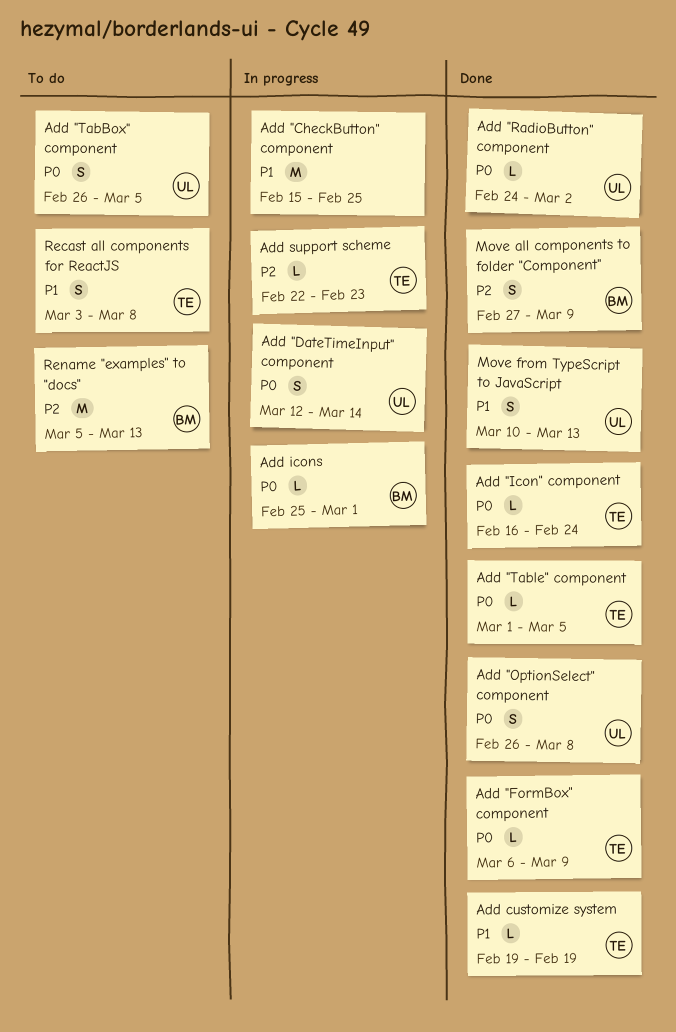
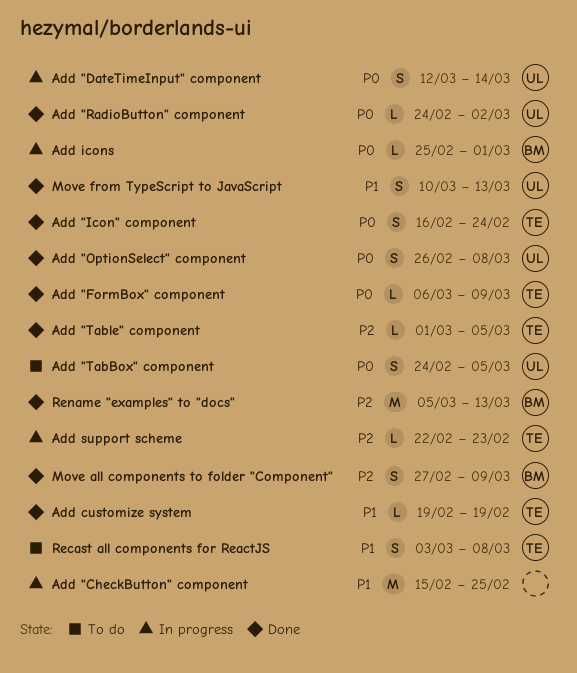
Add "Icon" component, estimate: L -> S
Add "TabBox" component, start: Feb 26 -> Feb 24
Add "Table" component, priority: P0 -> P2
Rename "examples" to "docs", status: To do -> Done

